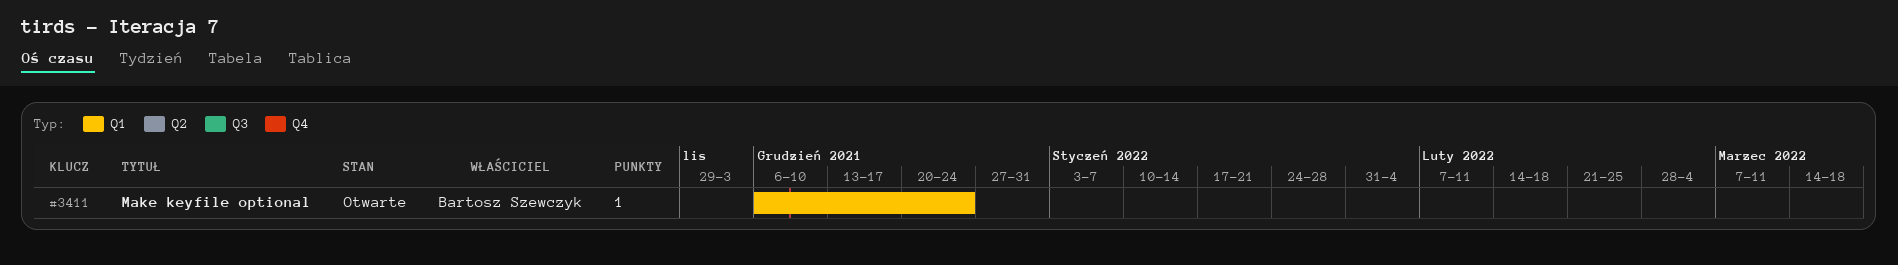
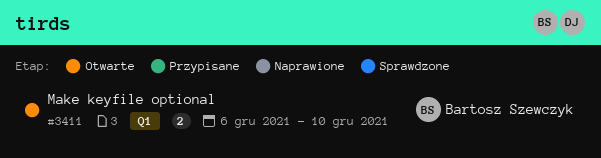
#3411, estimate: 1 -> 2
#3411, due: Dec 24 -> Dec 10

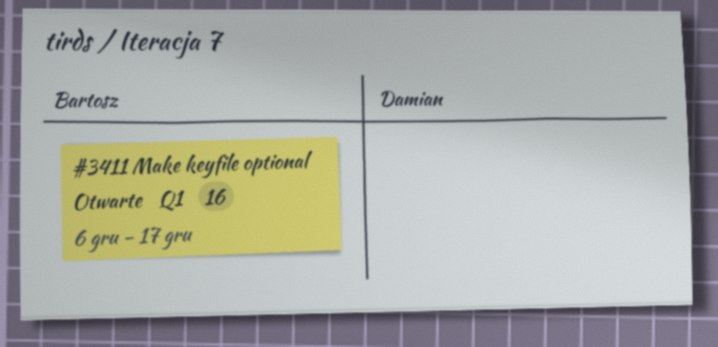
#3411, estimate: 2 -> 16
#3411, due: Dec 10 -> Dec 17

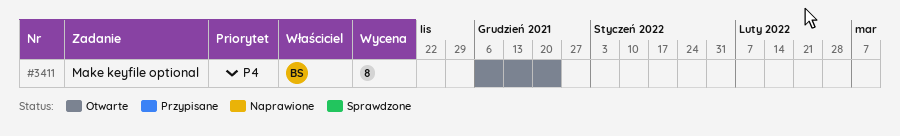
#3411, estimate: 16 -> 8
#3411, due: Dec 17 -> Dec 24

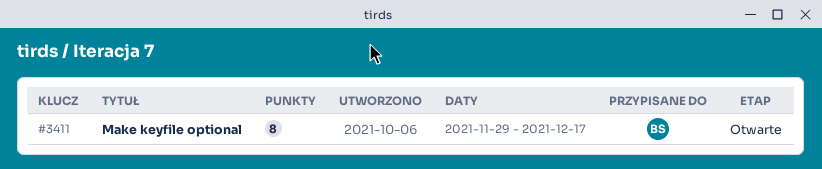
#3411, start: Dec 6 -> Nov 29
#3411, due: Dec 24 -> Dec 17

